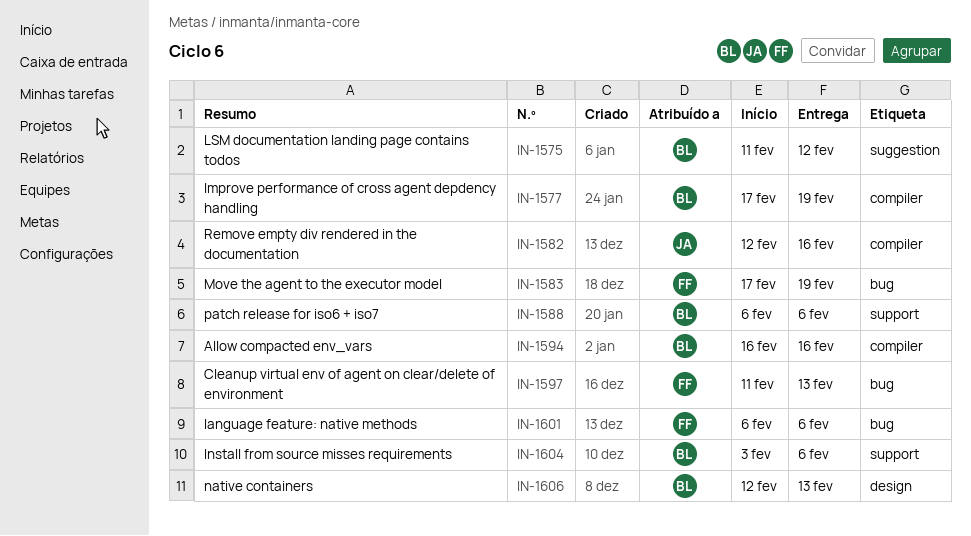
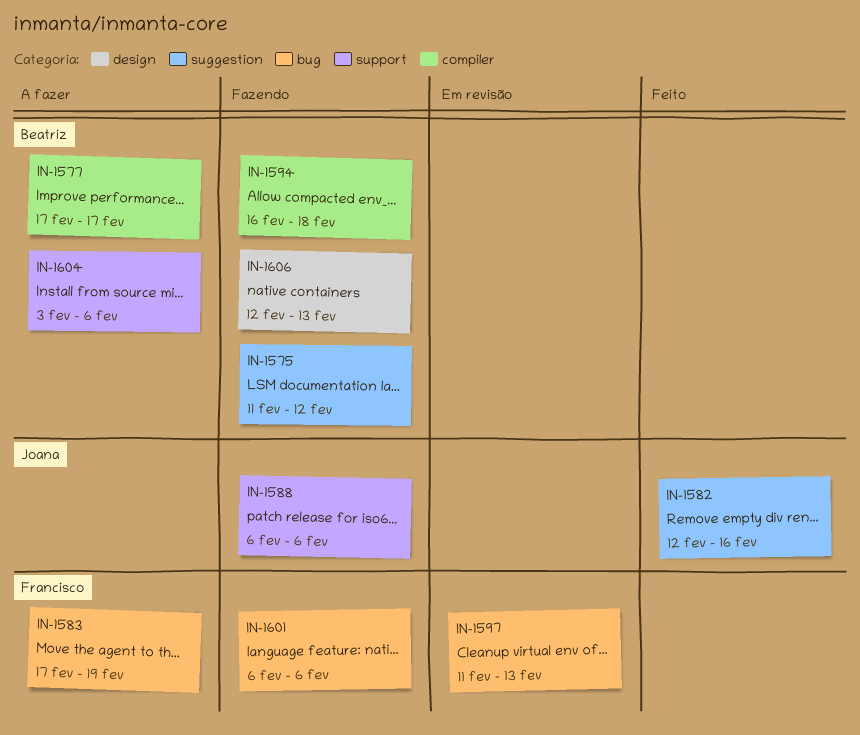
IN-1577, due: Feb 19 -> Feb 17
IN-1582, label: compiler -> suggestion
IN-1588, owner: Beatriz -> Joana
IN-1594, due: Feb 16 -> Feb 18

